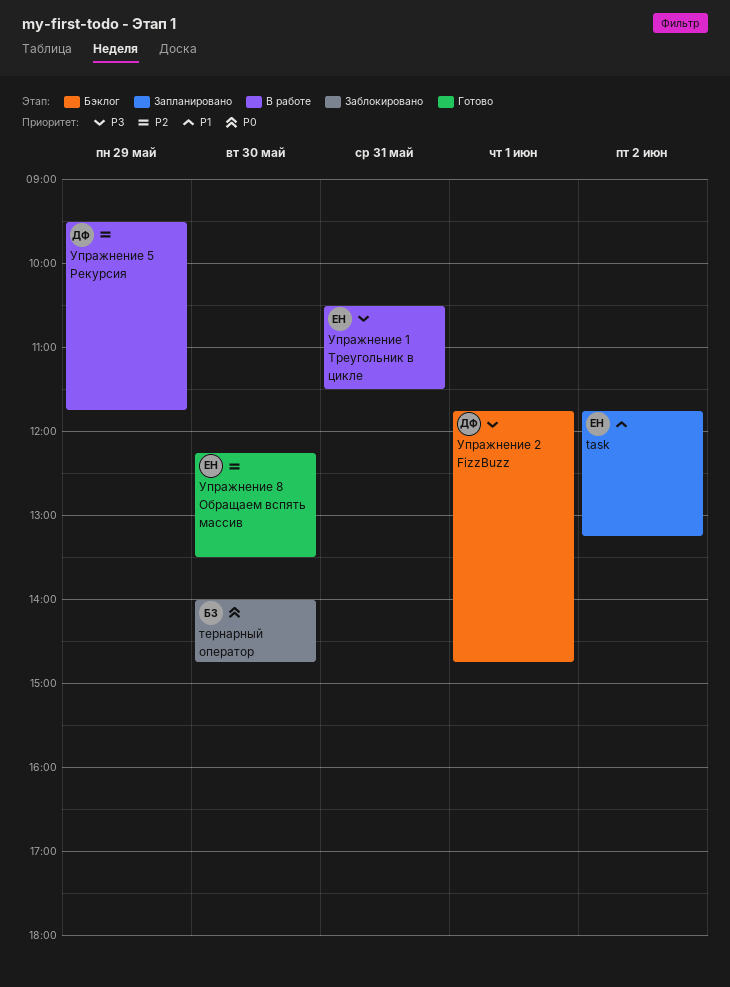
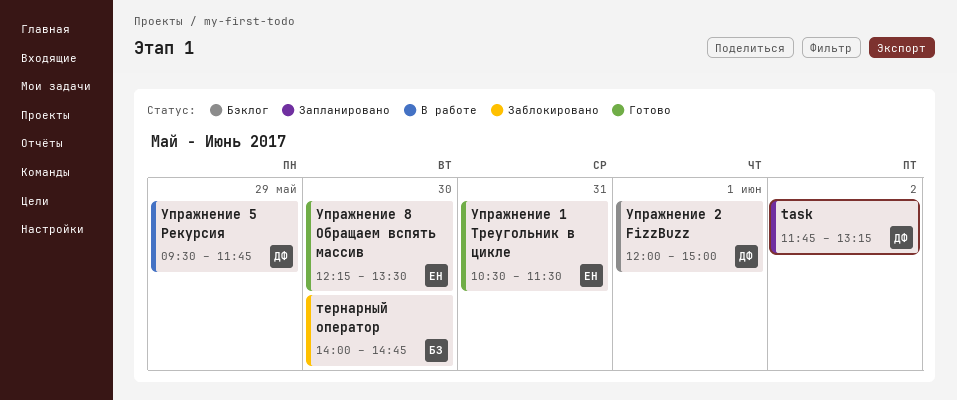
task, owner: ЕН -> ДФ
Упражнение 1 Треугольник в цикле, status: В работе -> Готово
Упражнение 2 FizzBuzz, begins: 11:45 -> 12:00
Упражнение 2 FizzBuzz, ends: 14:45 -> 15:00

